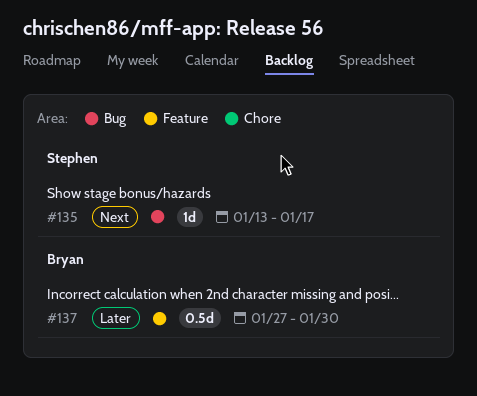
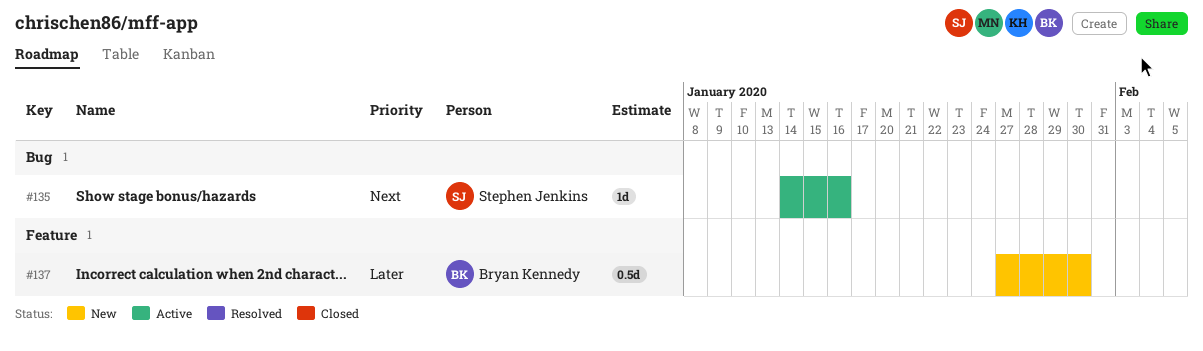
#135, start: Jan 13 -> Jan 14
#135, due: Jan 17 -> Jan 16

